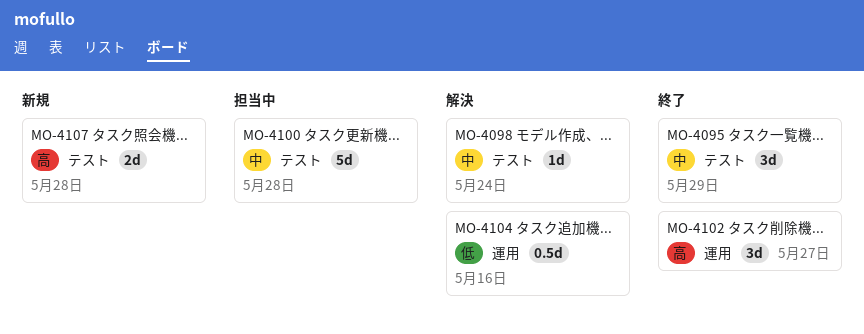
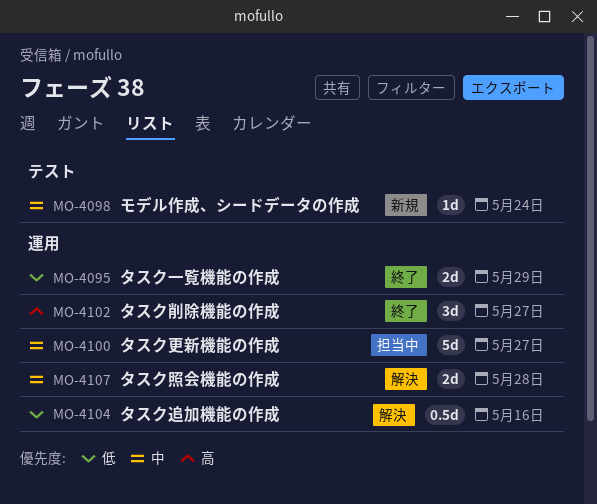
MO-4095, priority: 中 -> 低
MO-4095, label: テスト -> 運用
MO-4095, estimate: 3d -> 2d
MO-4098, status: 解決 -> 新規
MO-4100, label: テスト -> 運用
MO-4100, due: May 28 -> May 27
MO-4107, status: 新規 -> 解決
MO-4107, priority: 高 -> 中
MO-4107, label: テスト -> 運用

